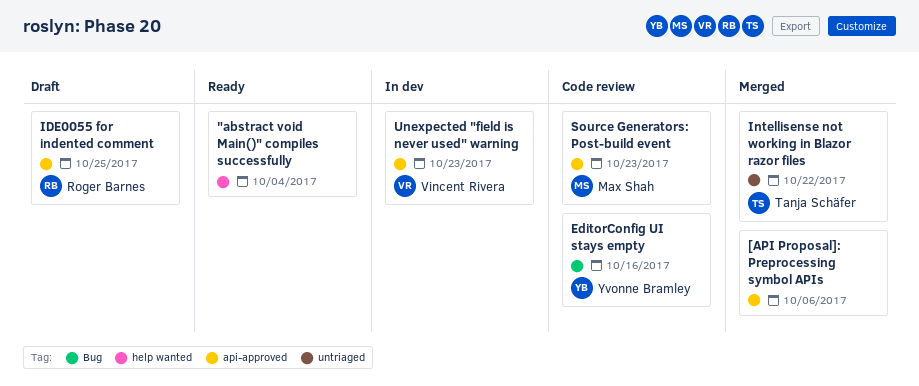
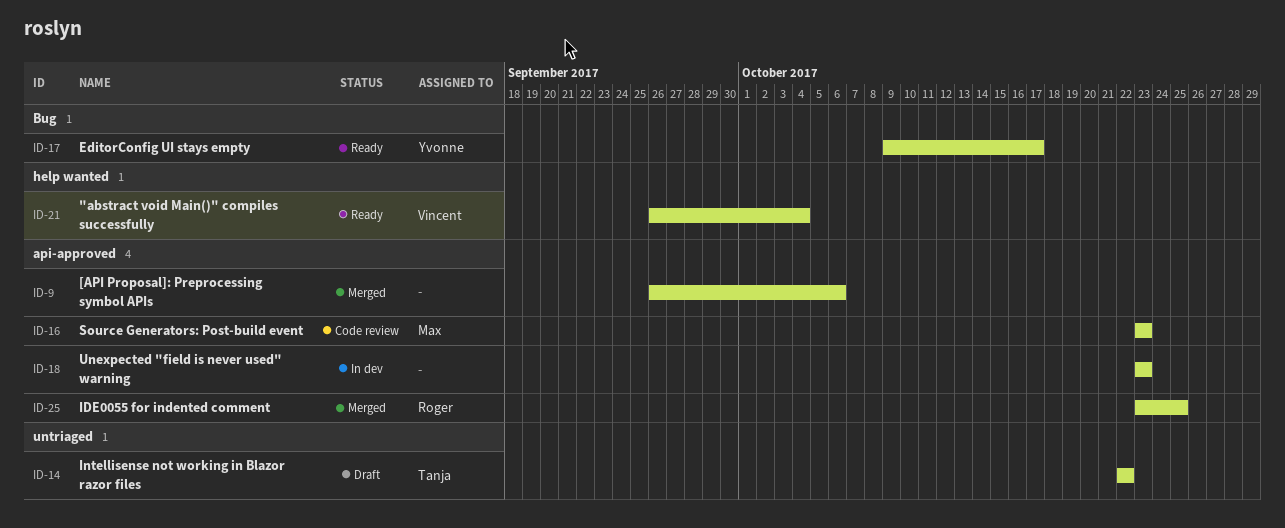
"abstract void Main()" compiles successfully, owner: none -> Vincent Rivera
EditorConfig UI stays empty, status: Code review -> Ready
EditorConfig UI stays empty, due: Oct 16 -> Oct 17
IDE0055 for indented comment, status: Draft -> Merged
Intellisense not working in Blazor razor files, status: Merged -> Draft
Unexpected "field is never used" warning, owner: Vincent Rivera -> none

